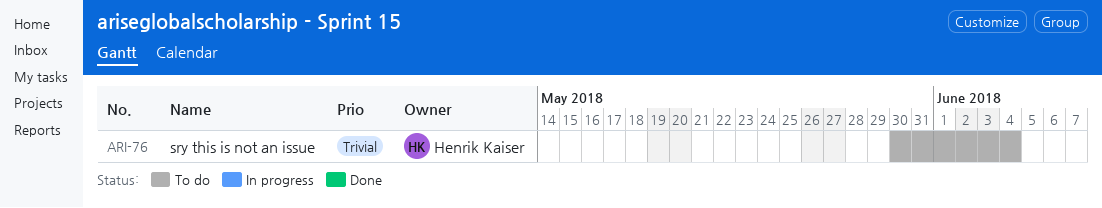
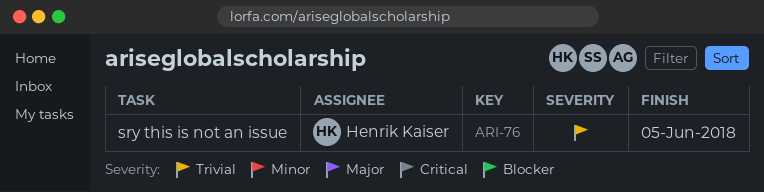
ARI-76, due: Jun 4 -> Jun 5

